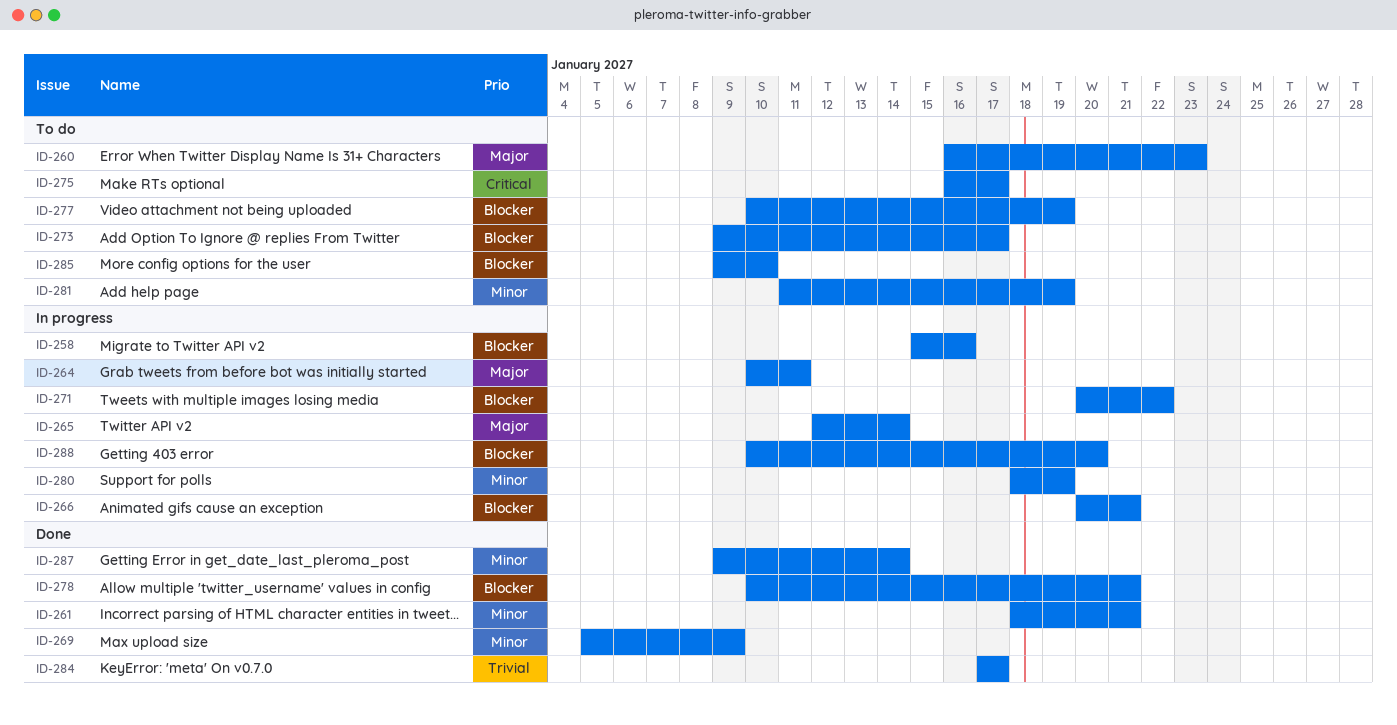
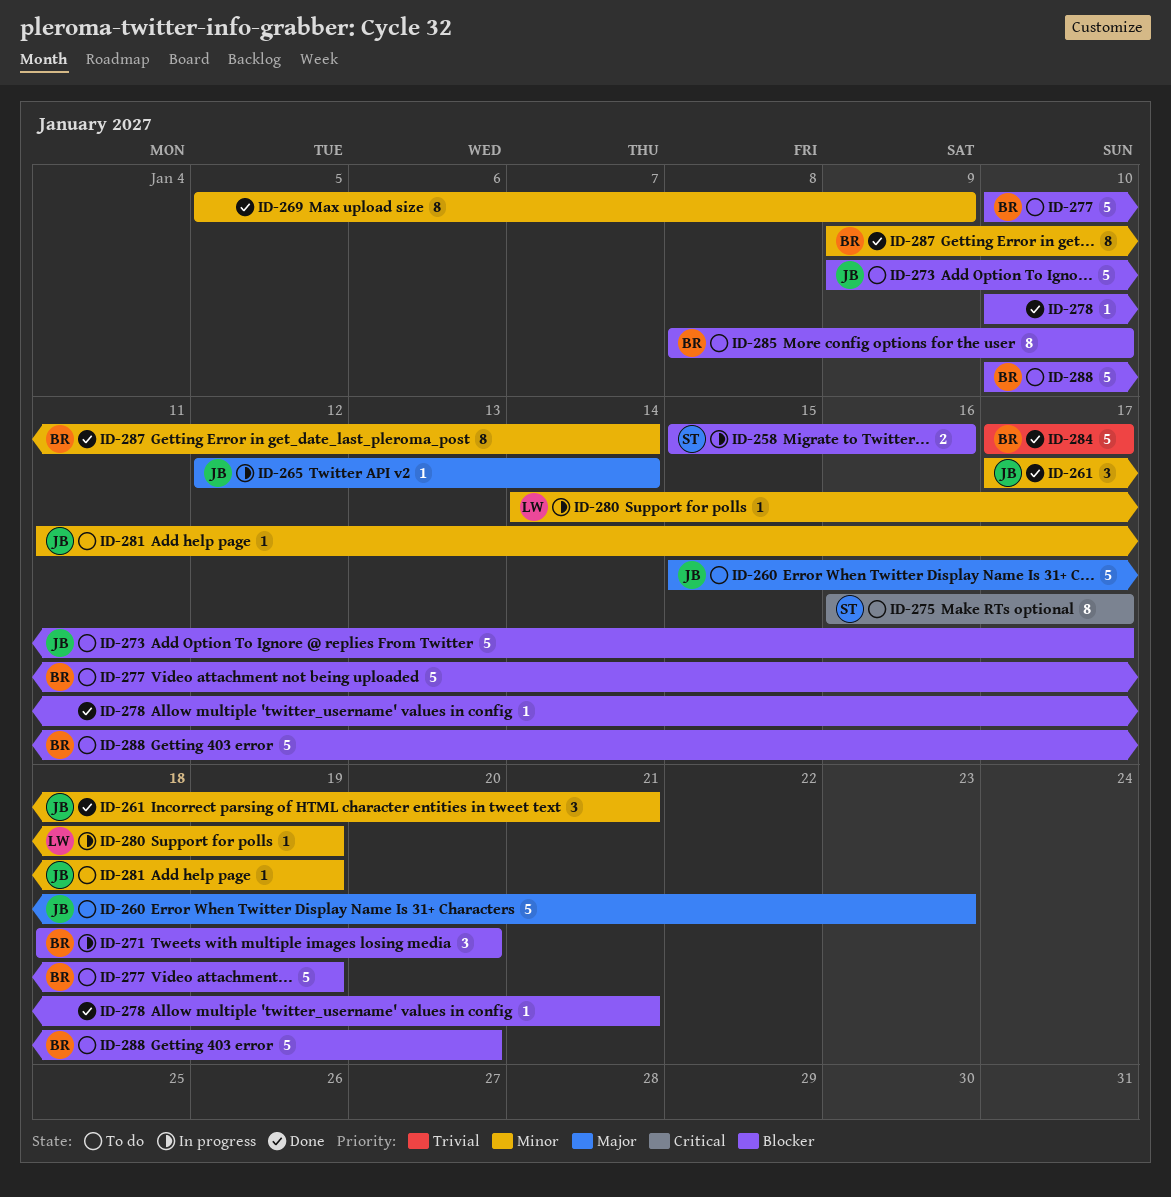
ID-260, start: Jan 16 -> Jan 15
ID-261, start: Jan 18 -> Jan 17
ID-264: present -> none
ID-266: present -> none
ID-271, start: Jan 20 -> Jan 18
ID-271, due: Jan 22 -> Jan 20
ID-280, start: Jan 18 -> Jan 14
ID-285, start: Jan 9 -> Jan 8
ID-288, status: In progress -> To do

